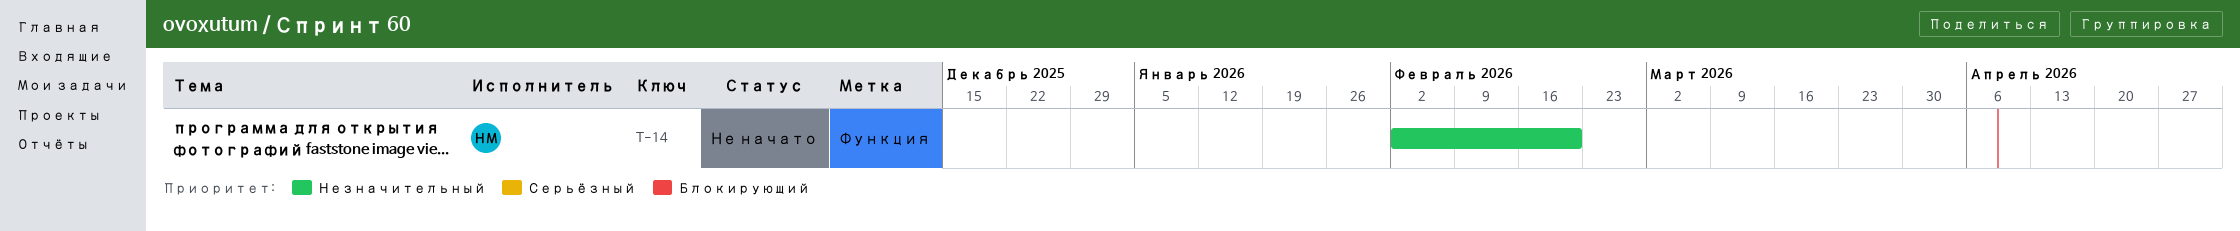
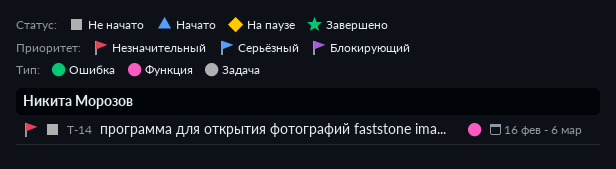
T-14, start: Feb 2 -> Feb 16
T-14, due: Feb 20 -> Mar 6

